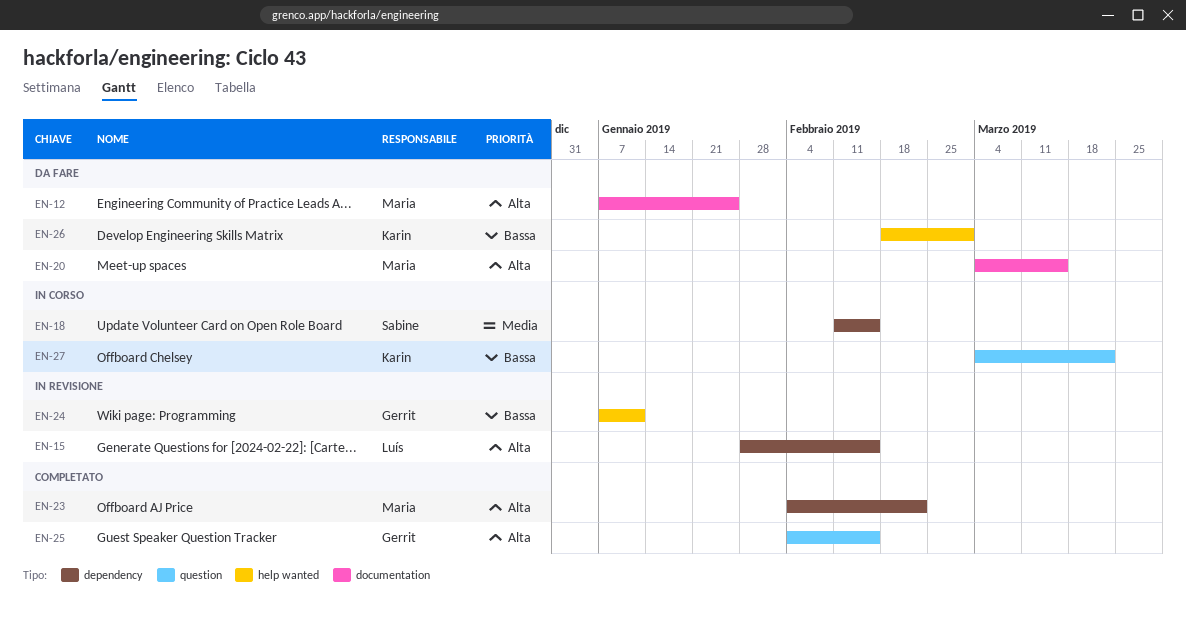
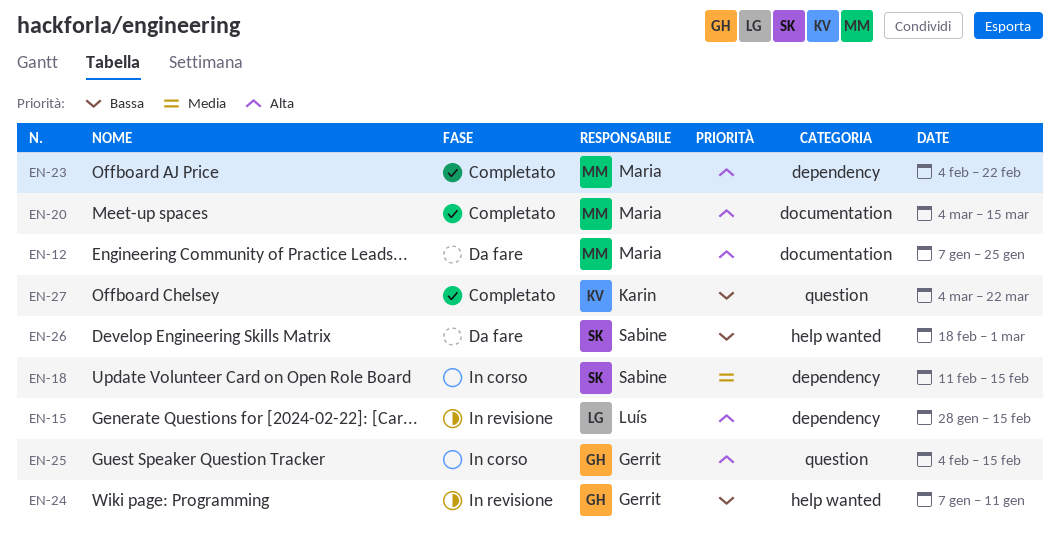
EN-20, status: Da fare -> Completato
EN-25, status: Completato -> In corso
EN-26, owner: Karin -> Sabine
EN-27, status: In corso -> Completato

